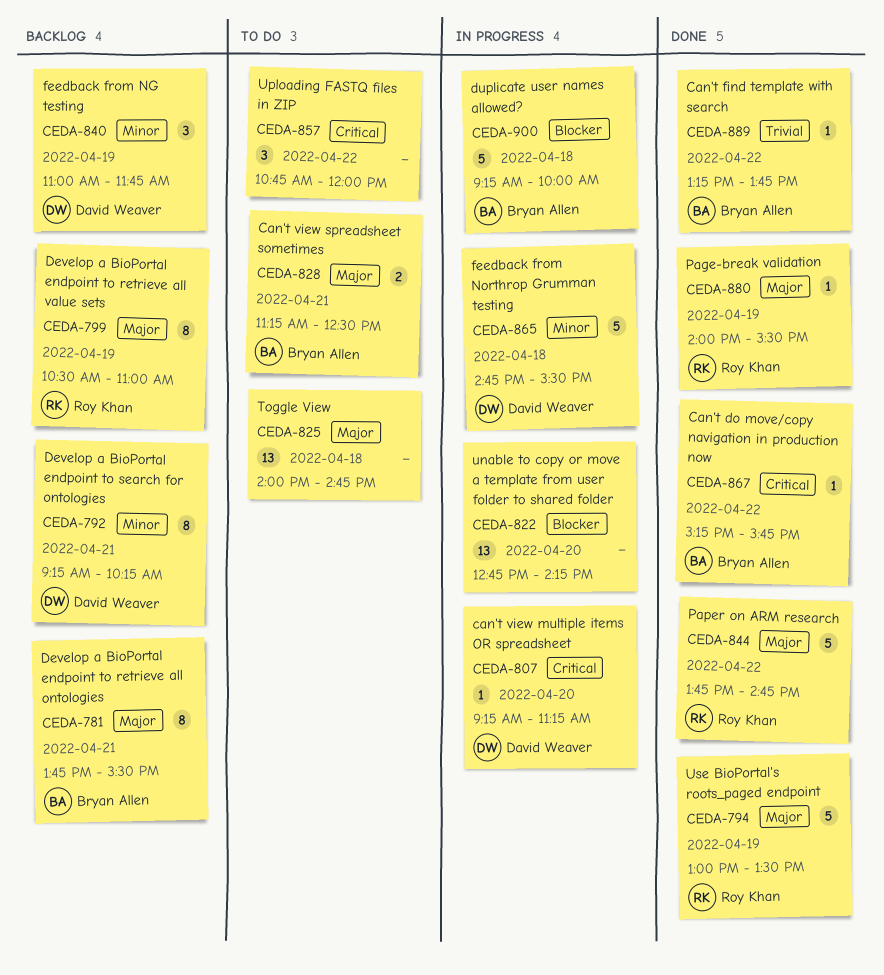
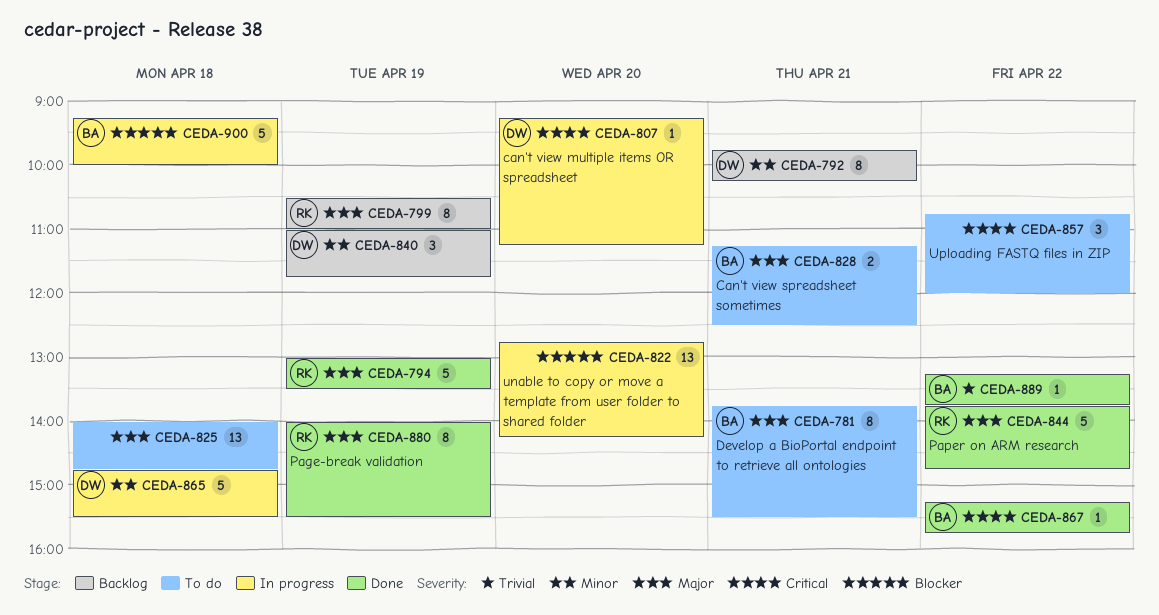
CEDA-781, status: Backlog -> To do
CEDA-792, begins: 09:15 -> 09:45
CEDA-880, estimate: 1 -> 8

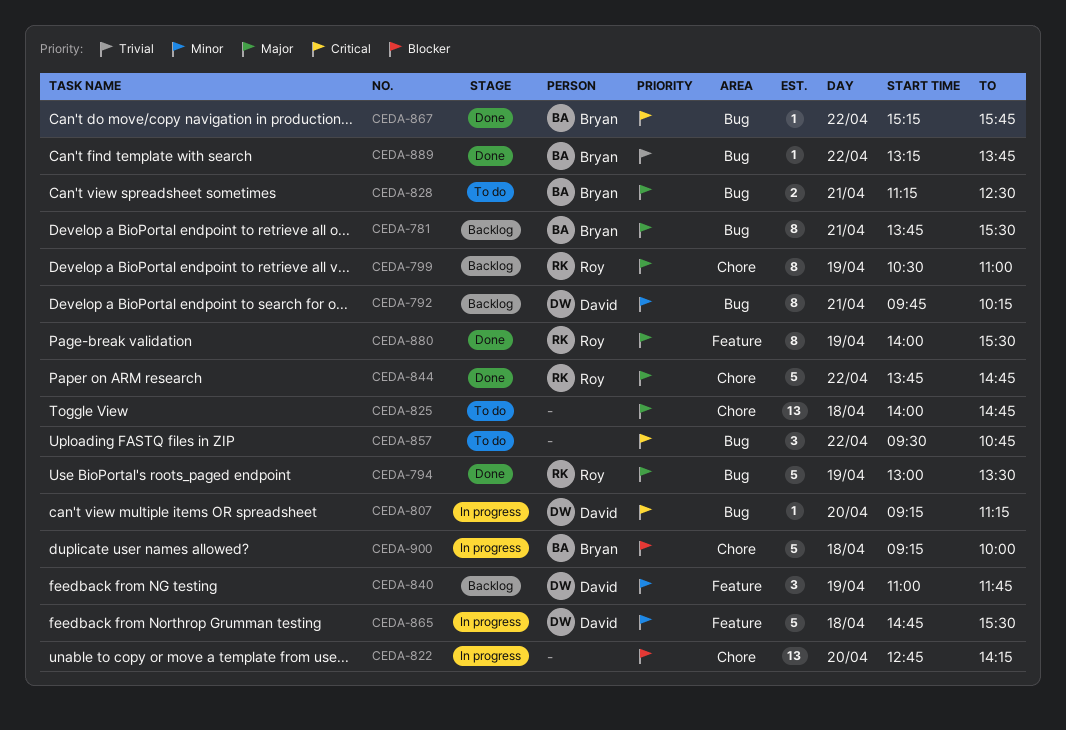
CEDA-781, status: To do -> Backlog
CEDA-857, begins: 10:45 -> 09:30
CEDA-857, ends: 12:00 -> 10:45

